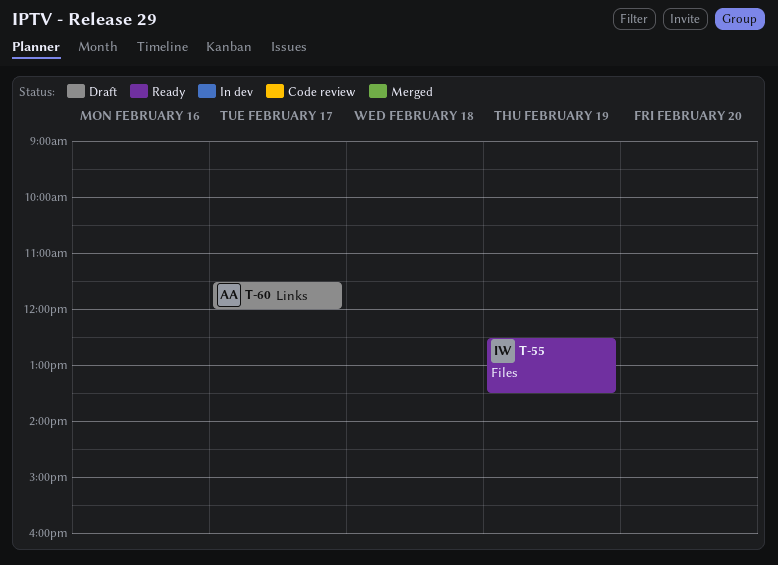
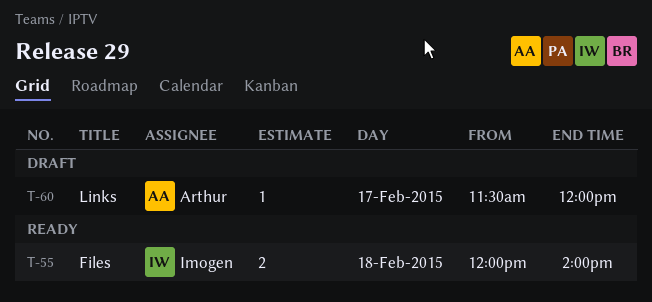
T-55, day: Feb 19 -> Feb 18
T-55, begins: 12:30 -> 12:00
T-55, ends: 13:30 -> 14:00

